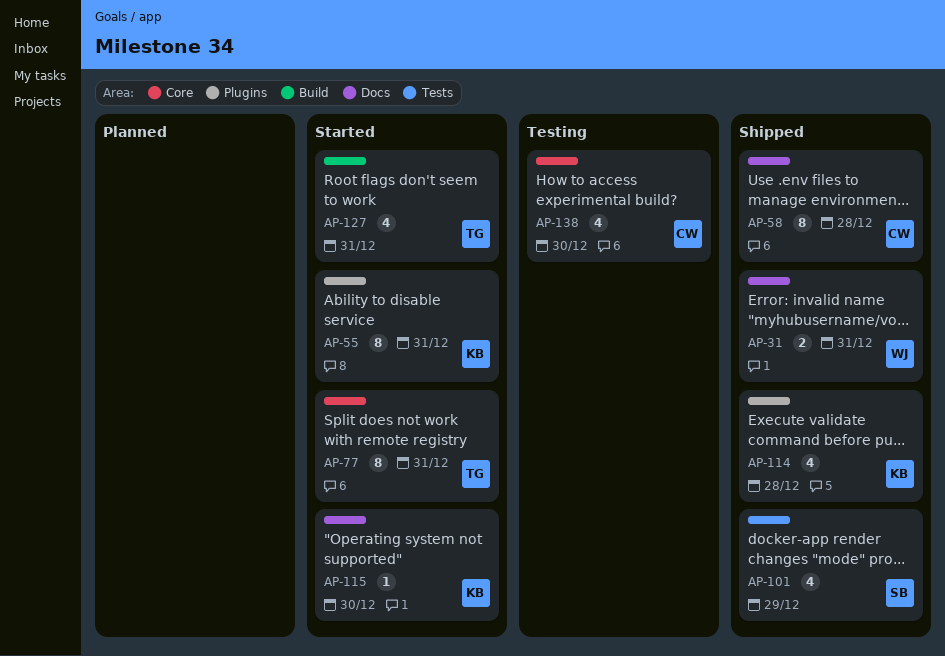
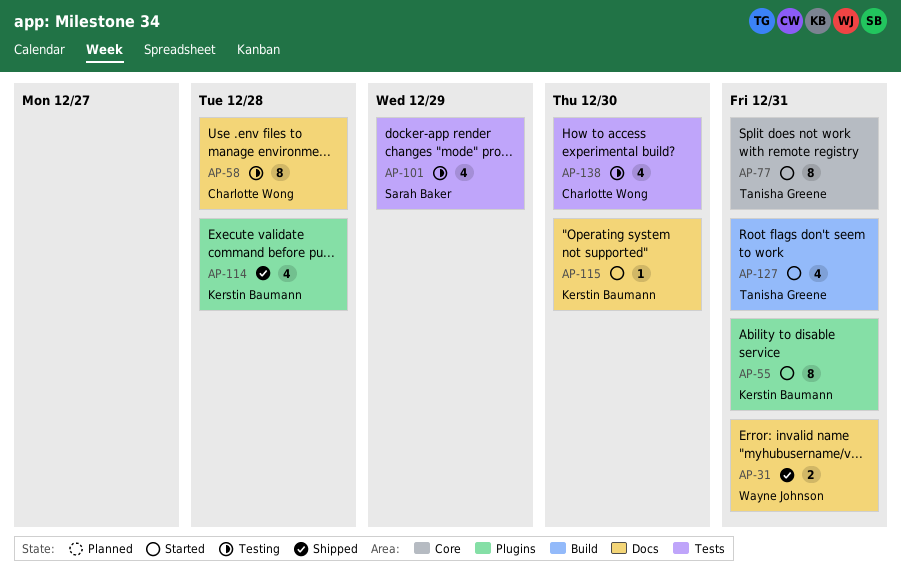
AP-58, status: Shipped -> Testing
AP-101, status: Shipped -> Testing
AP-138, label: Core -> Tests

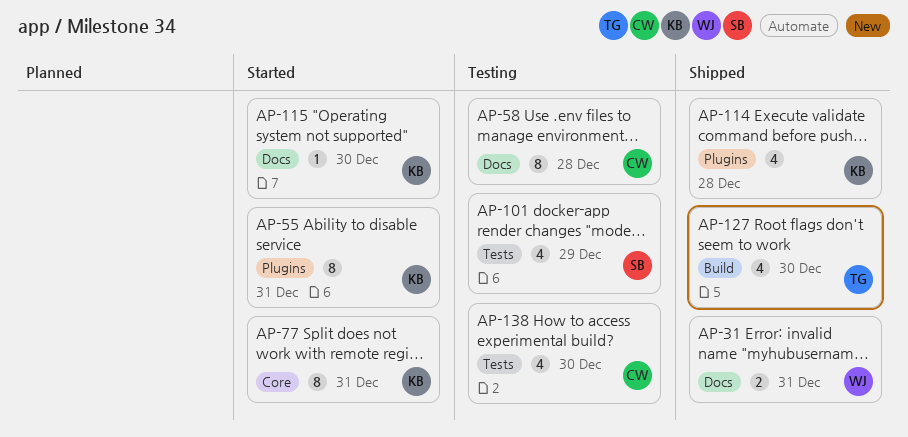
AP-77, owner: Tanisha Greene -> Kerstin Baumann
AP-127, status: Started -> Shipped
AP-127, due: Dec 31 -> Dec 30

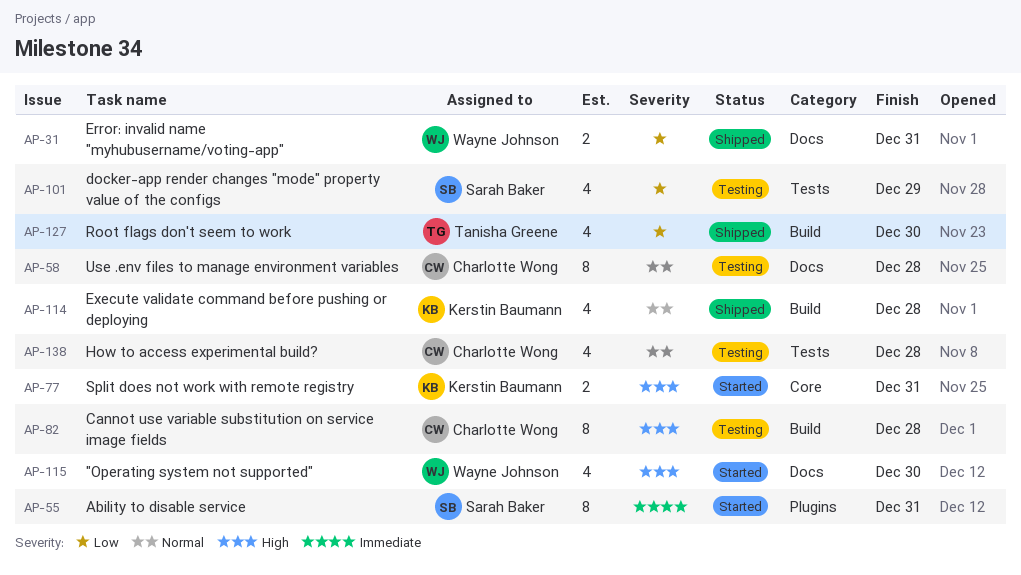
AP-55, owner: Kerstin Baumann -> Sarah Baker
AP-77, estimate: 8 -> 2
AP-82: none -> present
AP-114, label: Plugins -> Build
AP-115, owner: Kerstin Baumann -> Wayne Johnson
AP-115, estimate: 1 -> 4
AP-138, due: Dec 30 -> Dec 28

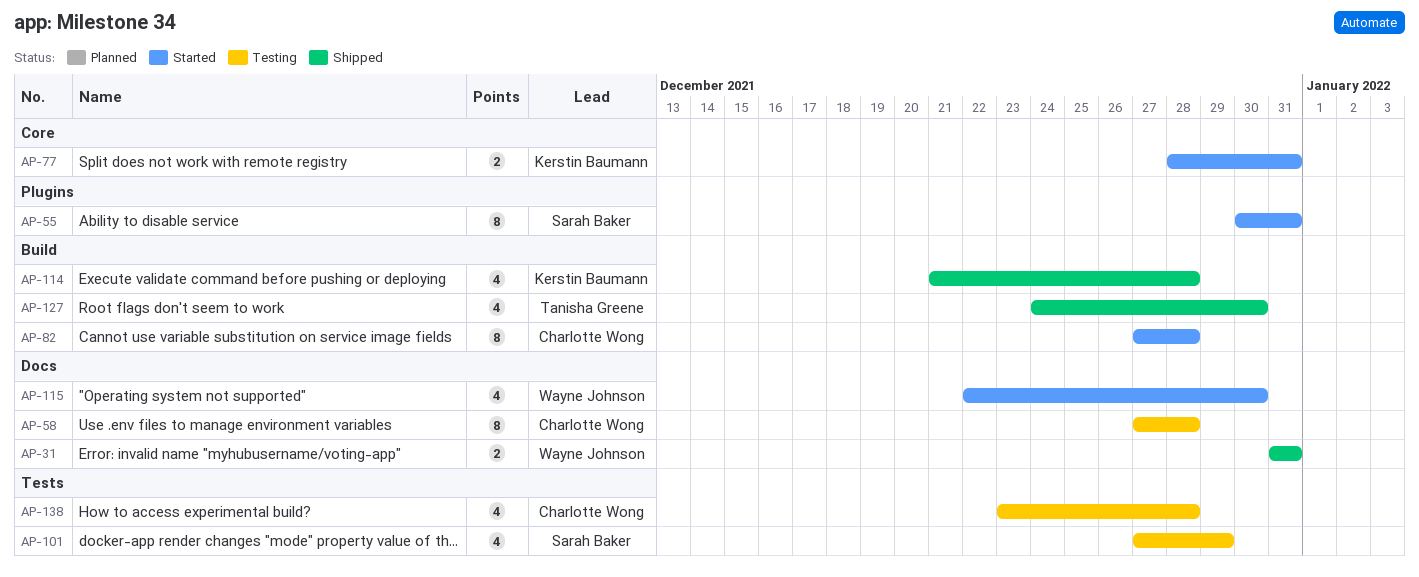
AP-82, status: Testing -> Started

